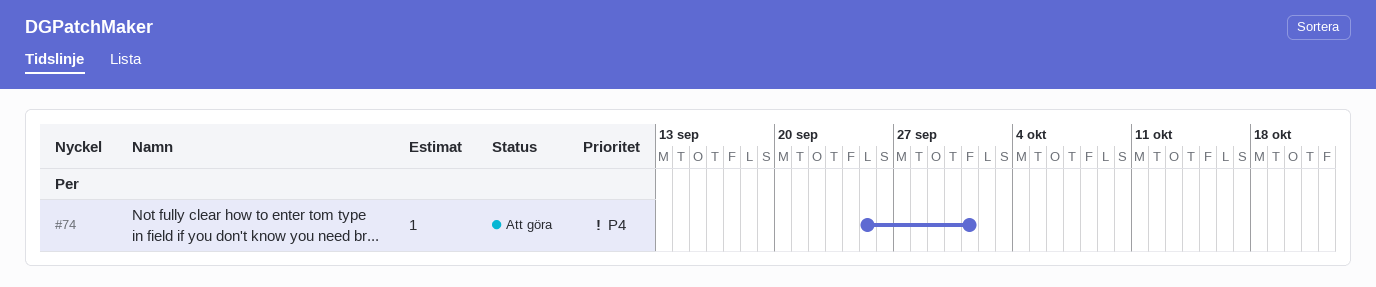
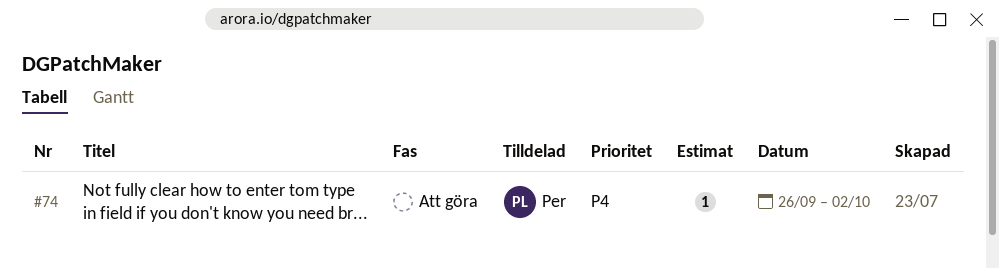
#74, start: Sep 25 -> Sep 26
#74, due: Oct 1 -> Oct 2

